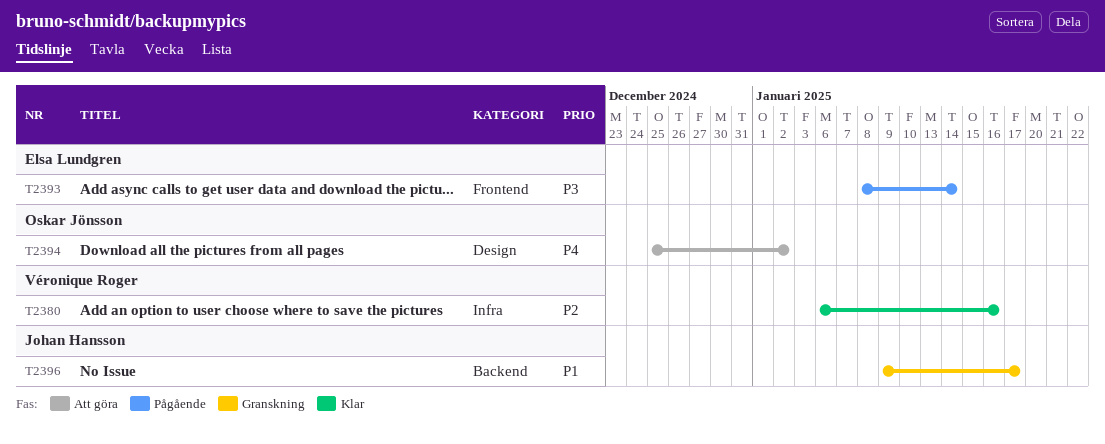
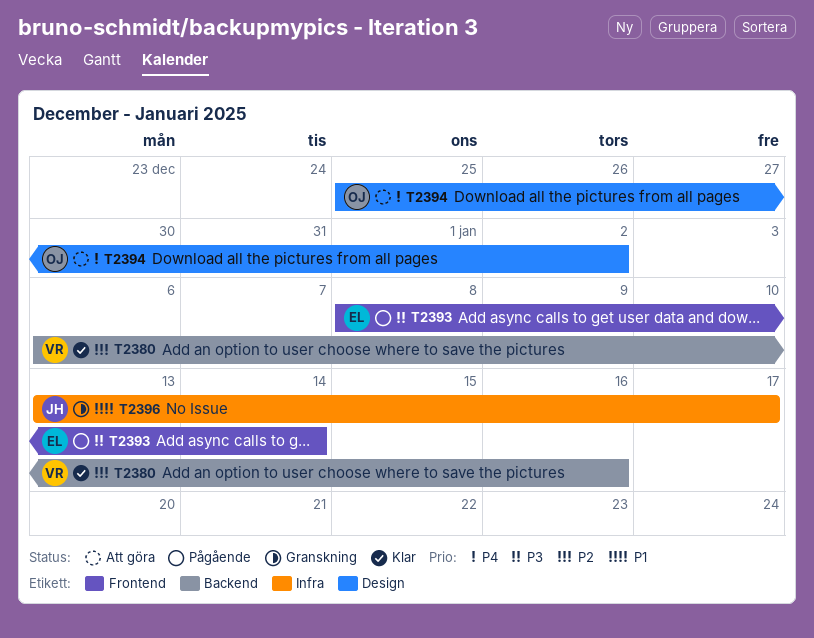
T2380, label: Infra -> Backend
T2396, label: Backend -> Infra
T2396, start: Jan 9 -> Jan 13

